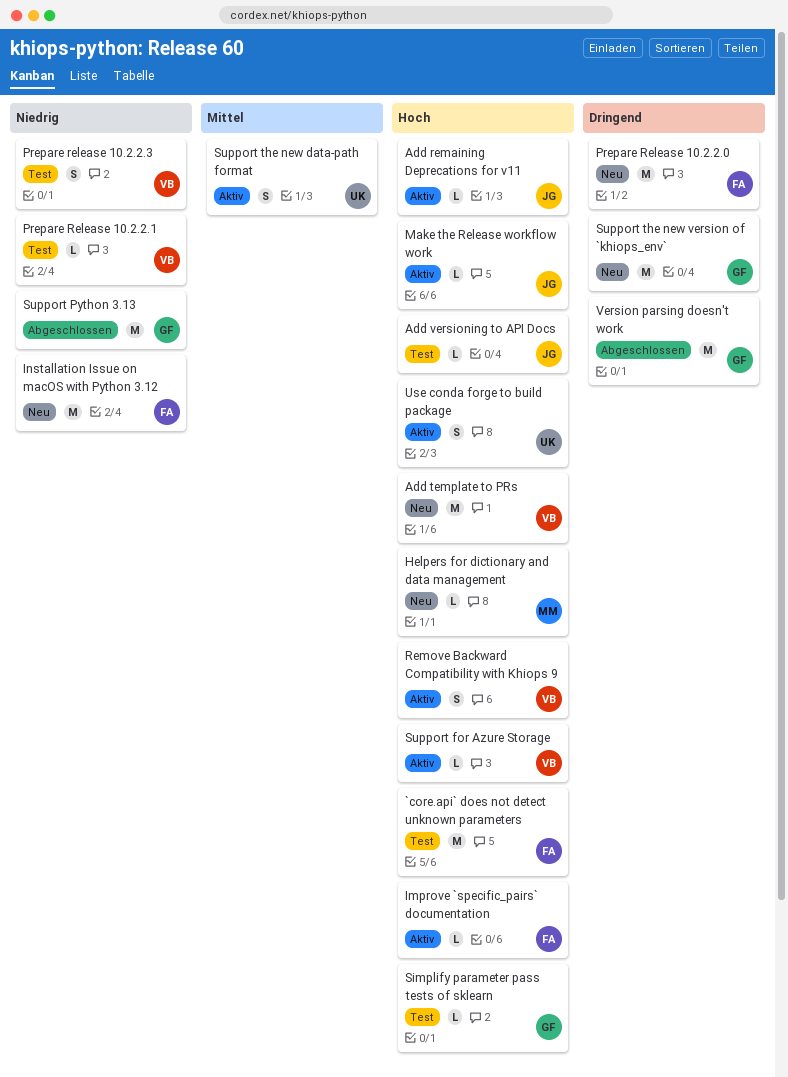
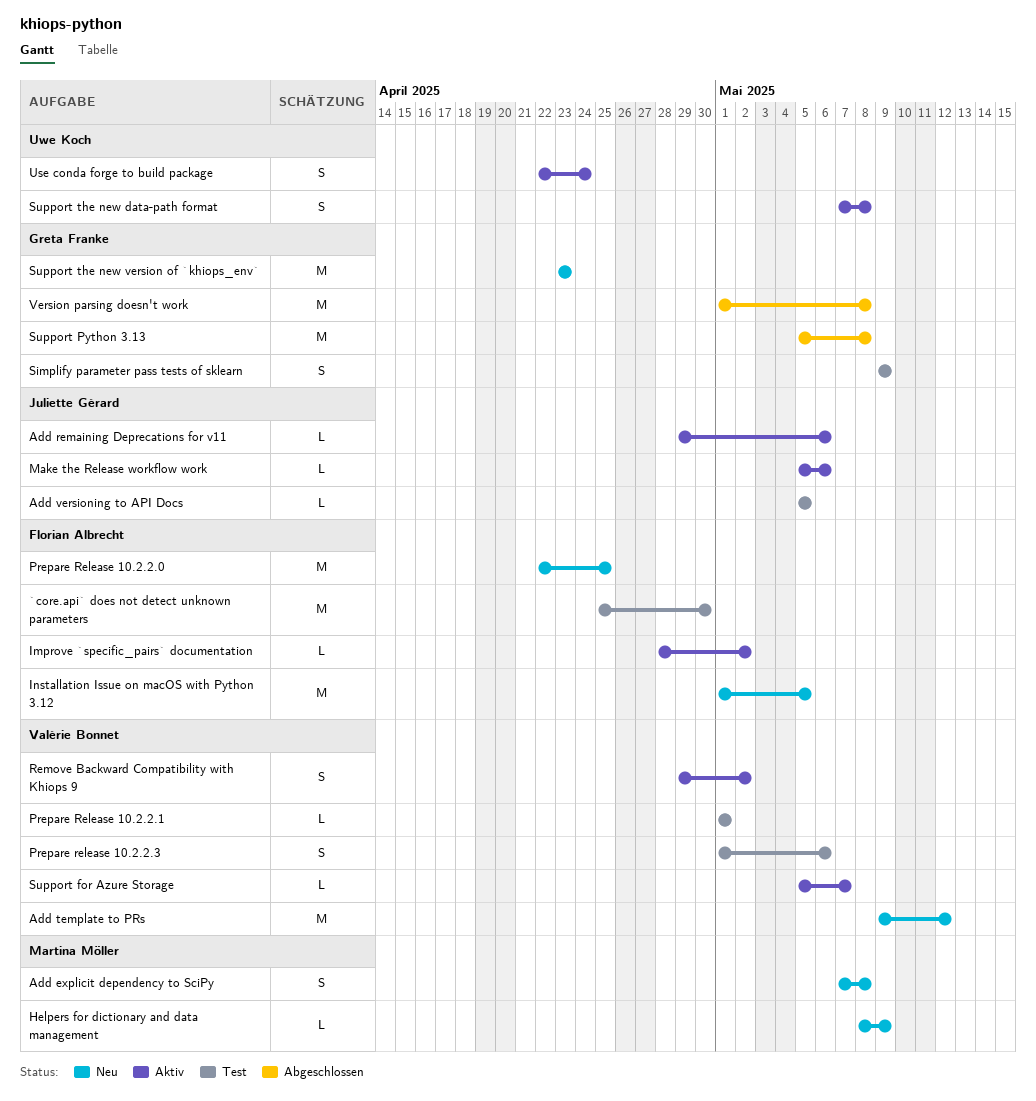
Add explicit dependency to SciPy: none -> present
Simplify parameter pass tests of sklearn, estimate: L -> S

